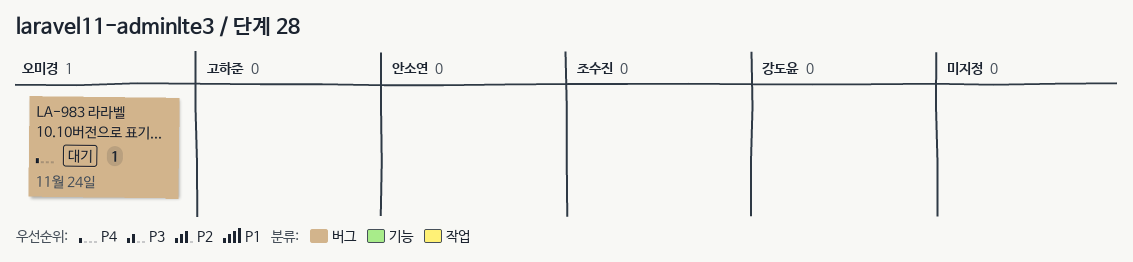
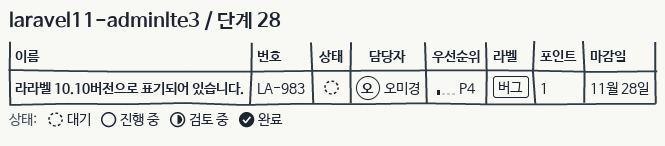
LA-983, due: Nov 24 -> Nov 28

